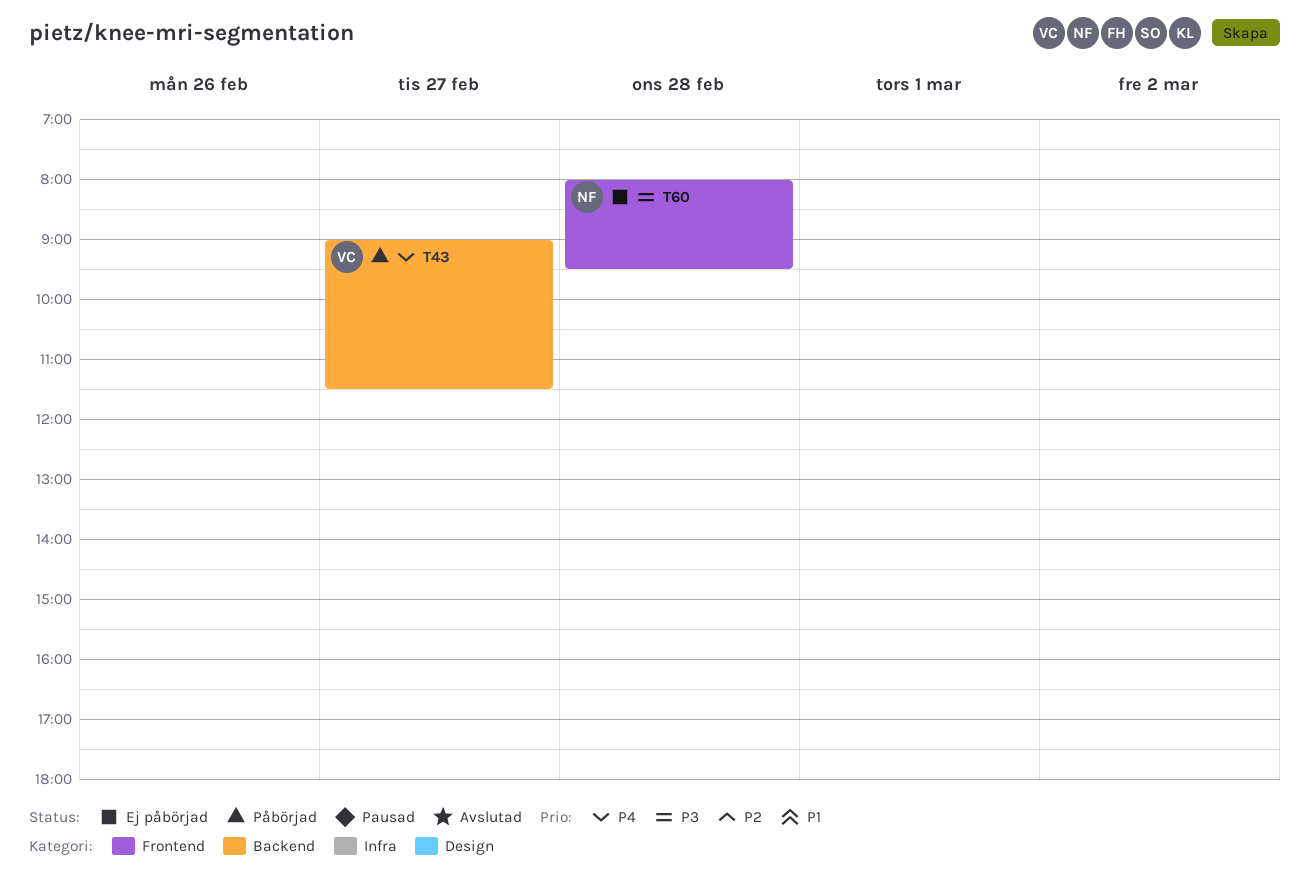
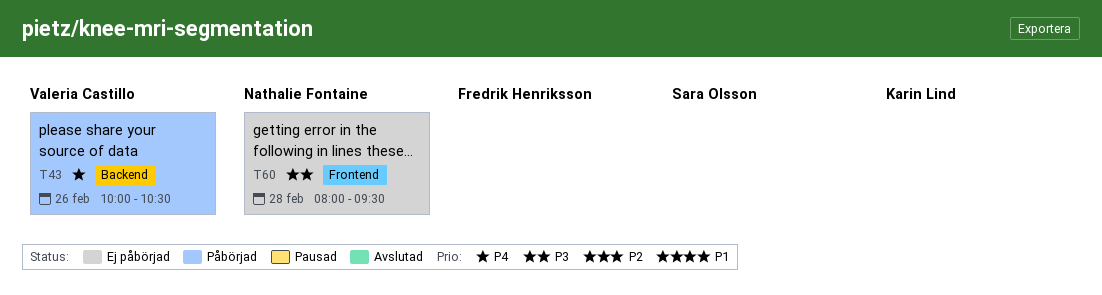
T43, day: Feb 27 -> Feb 26
T43, begins: 09:00 -> 10:00
T43, ends: 11:30 -> 10:30

